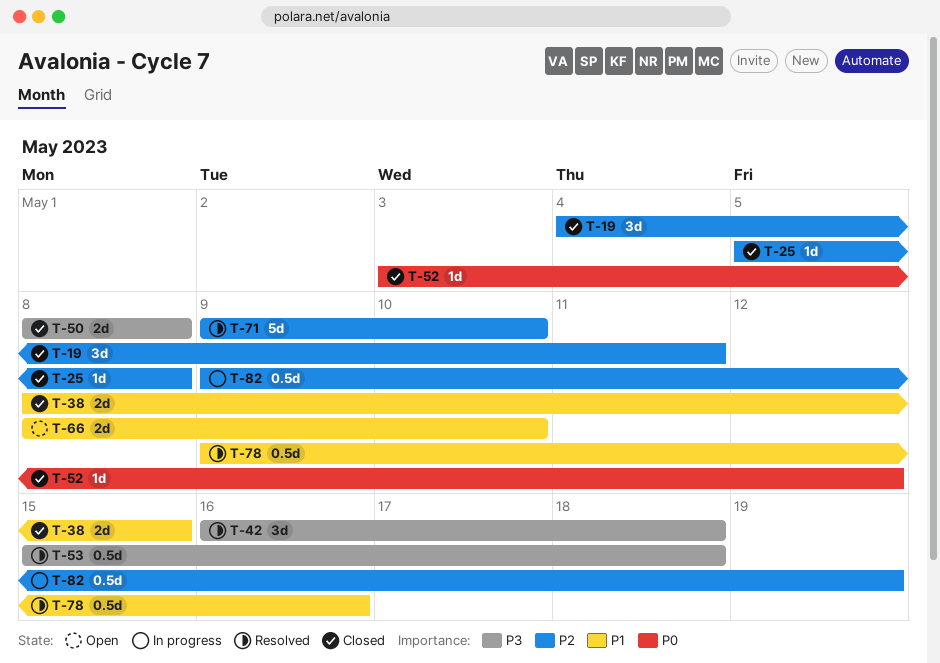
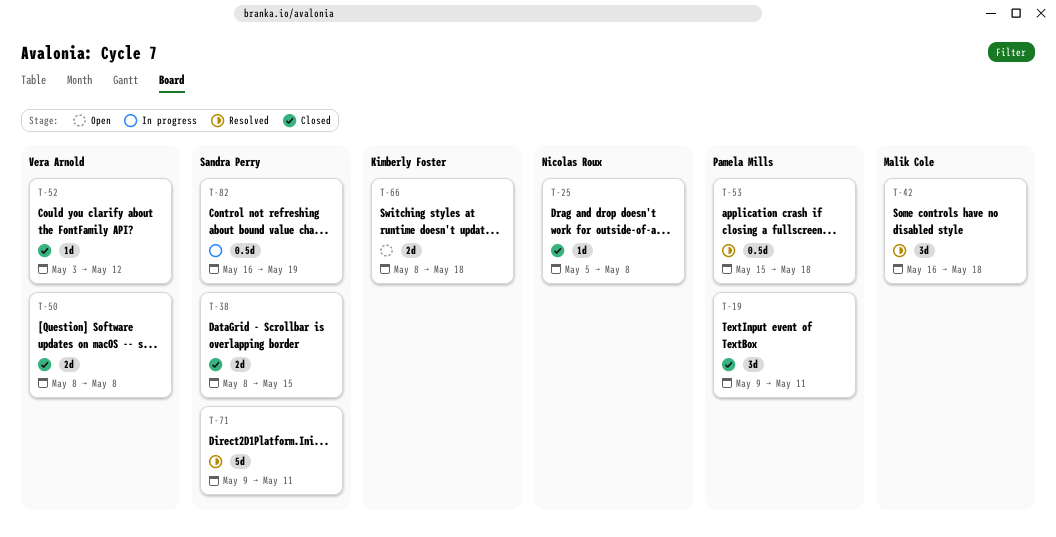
T-19, start: May 4 -> May 9
T-66, due: May 10 -> May 18
T-71, due: May 10 -> May 11
T-78: present -> none
T-82, start: May 9 -> May 16

